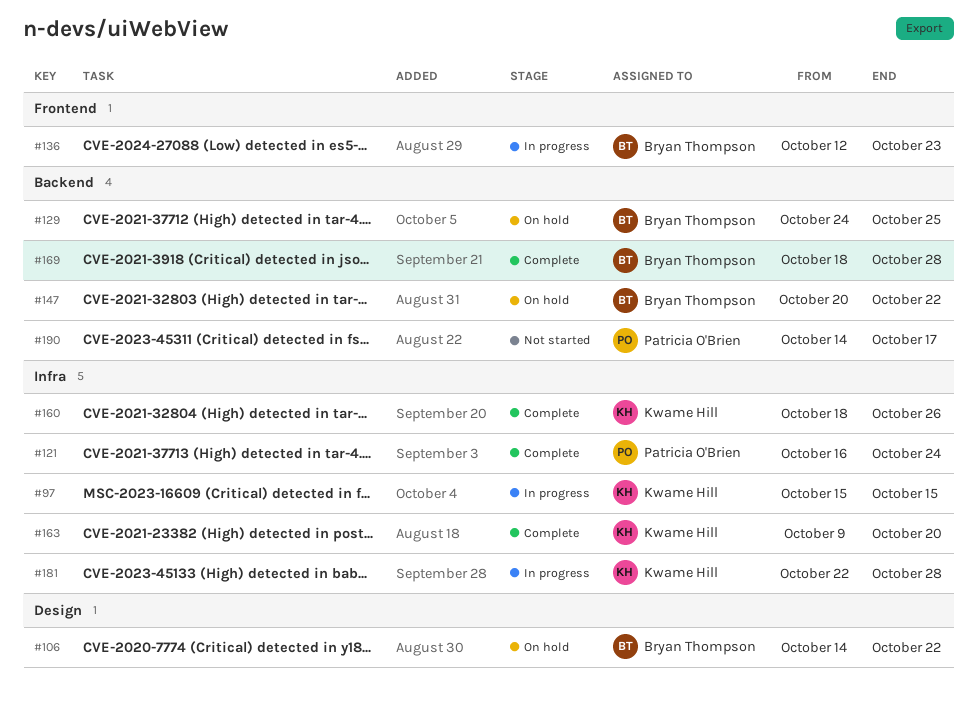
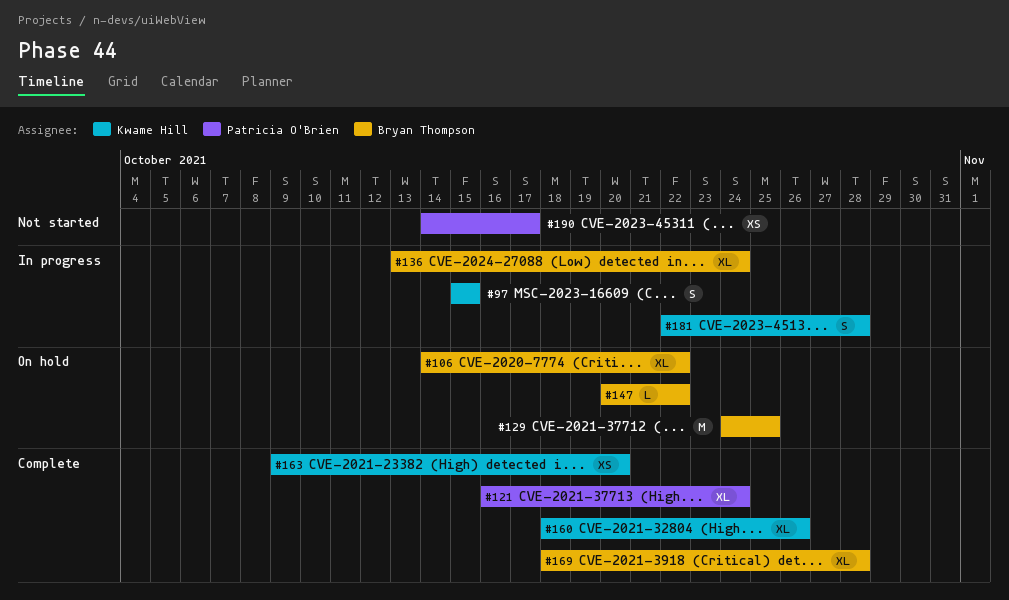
#136, start: Oct 12 -> Oct 13
#136, due: Oct 23 -> Oct 24

